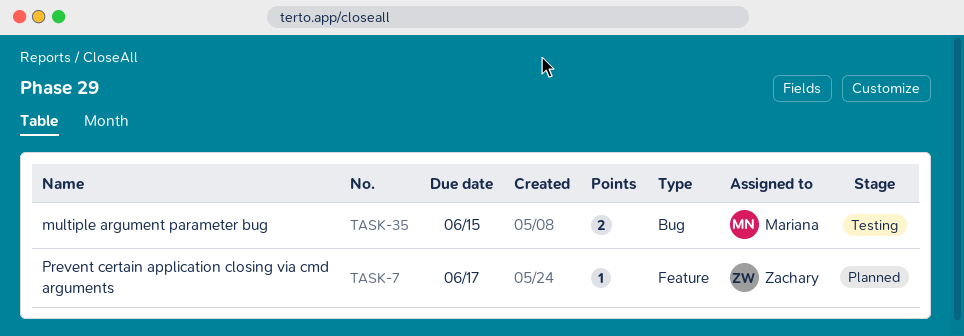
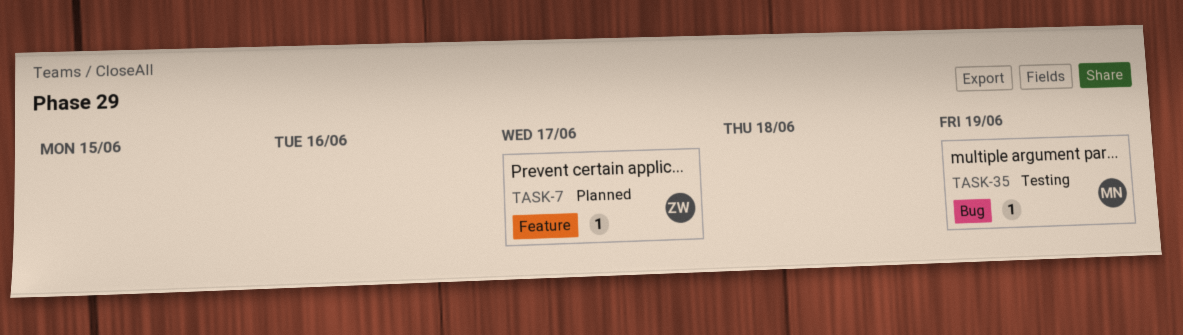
TASK-35, estimate: 2 -> 1
TASK-35, due: Jun 15 -> Jun 19

